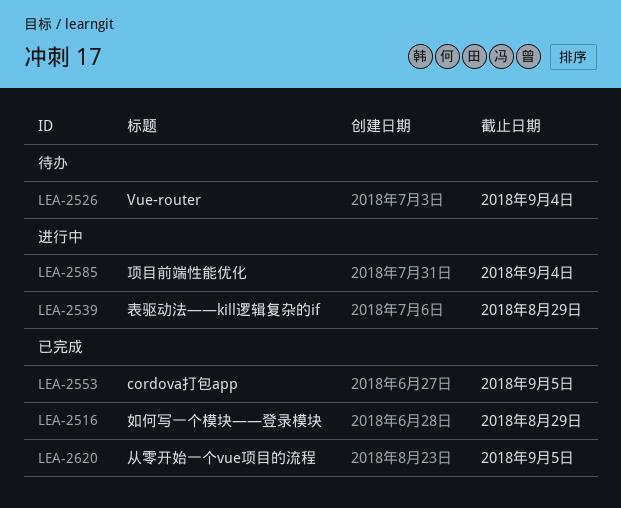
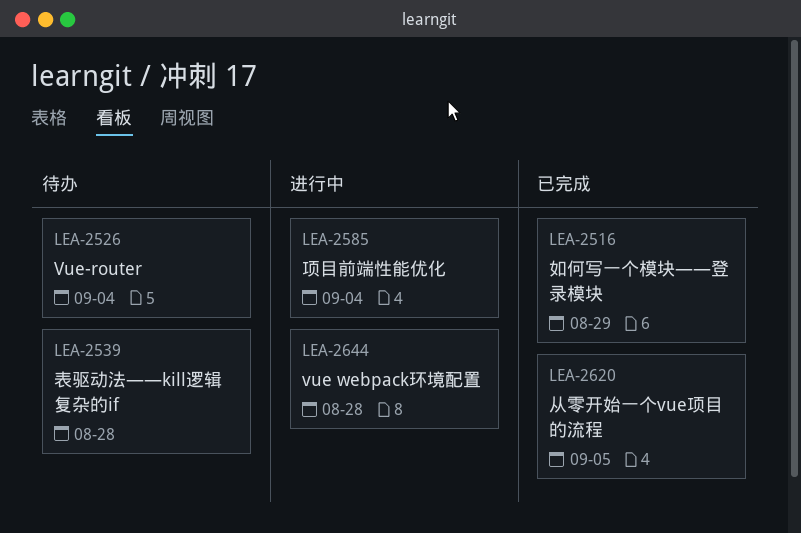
LEA-2539, status: 进行中 -> 待办
LEA-2539, due: Aug 29 -> Aug 28
LEA-2553: present -> none
LEA-2644: none -> present

